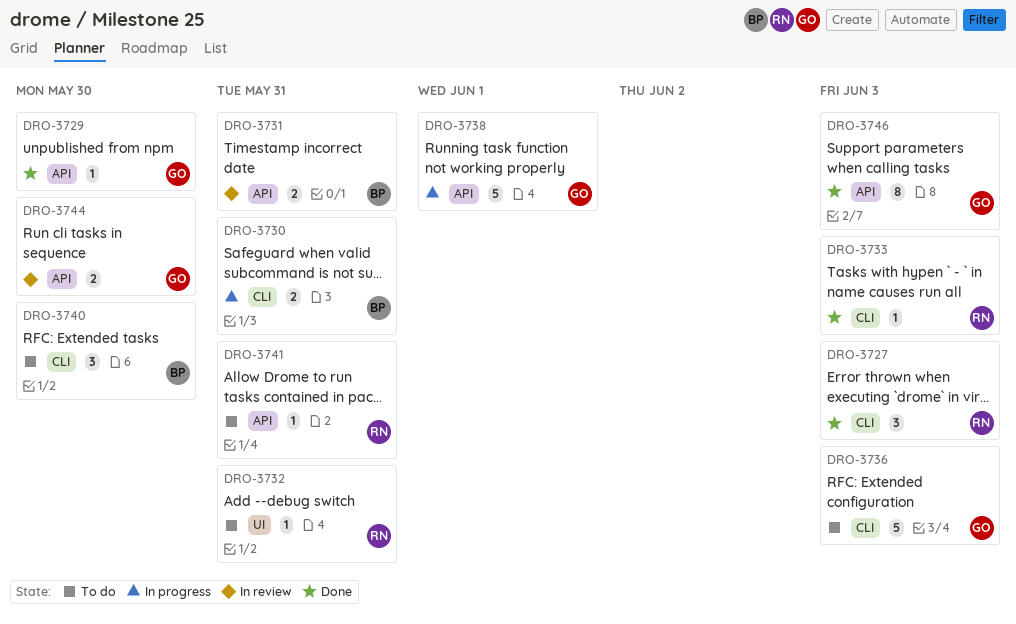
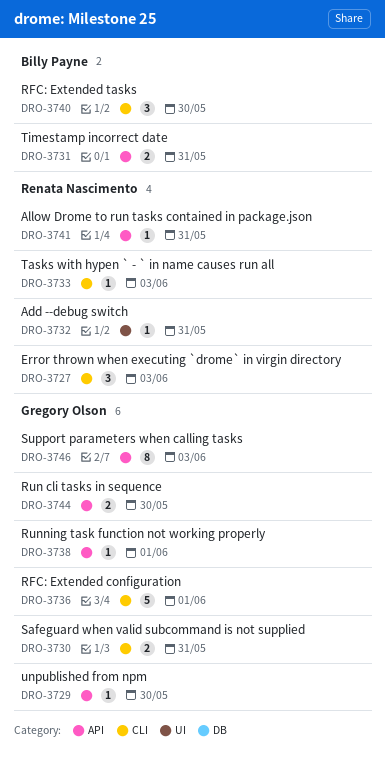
DRO-3730, owner: Billy Payne -> Gregory Olson
DRO-3736, due: Jun 3 -> Jun 1
DRO-3738, estimate: 5 -> 1

